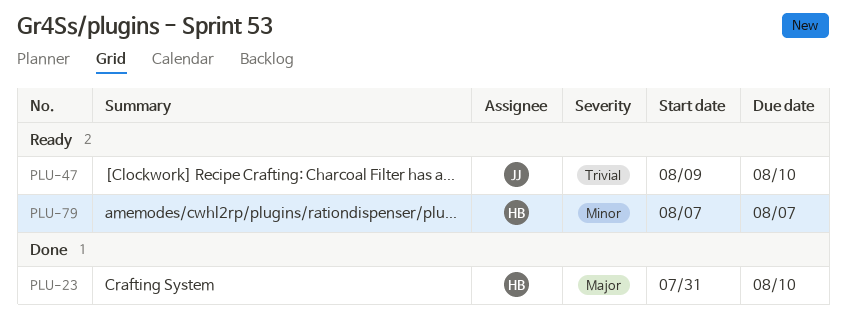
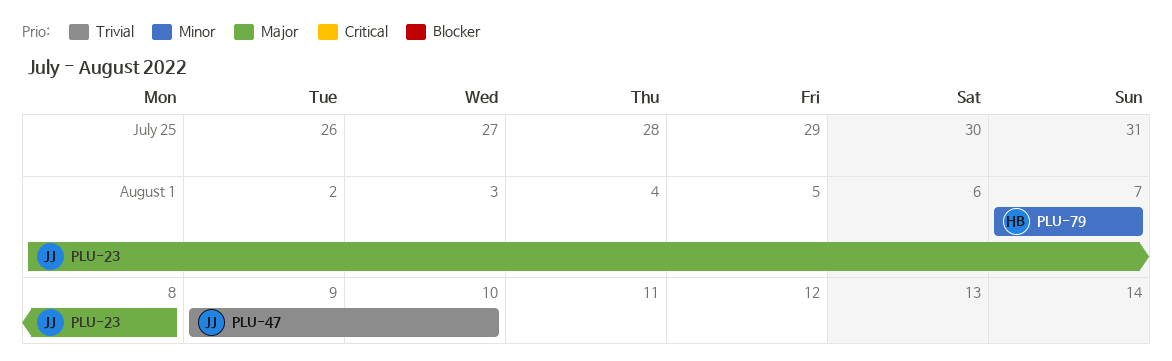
PLU-23, owner: HB -> JJ
PLU-23, start: Jul 31 -> Aug 1
PLU-23, due: Aug 10 -> Aug 8

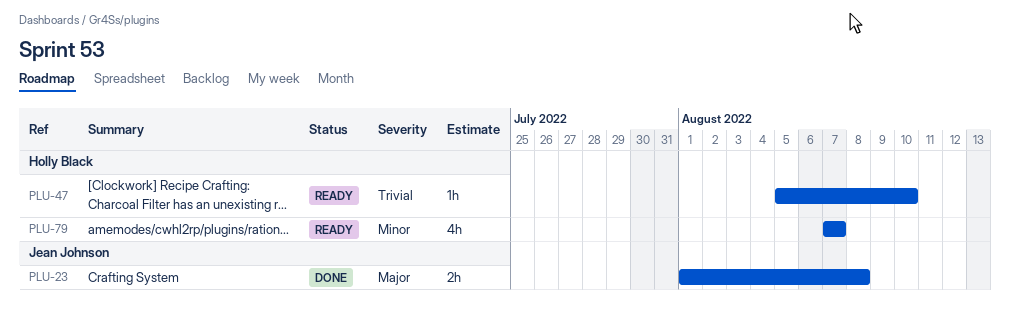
PLU-47, owner: Jean Johnson -> Holly Black
PLU-47, start: Aug 9 -> Aug 5

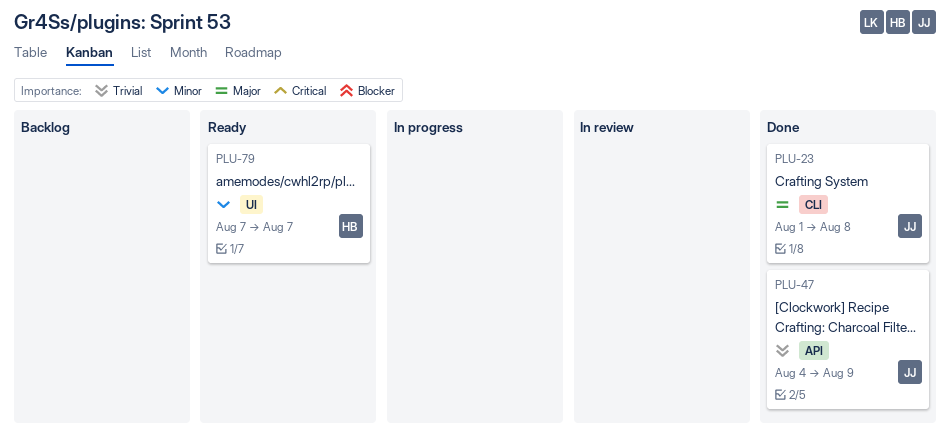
PLU-47, status: Ready -> Done
PLU-47, owner: Holly Black -> Jean Johnson
PLU-47, start: Aug 5 -> Aug 4
PLU-47, due: Aug 10 -> Aug 9

